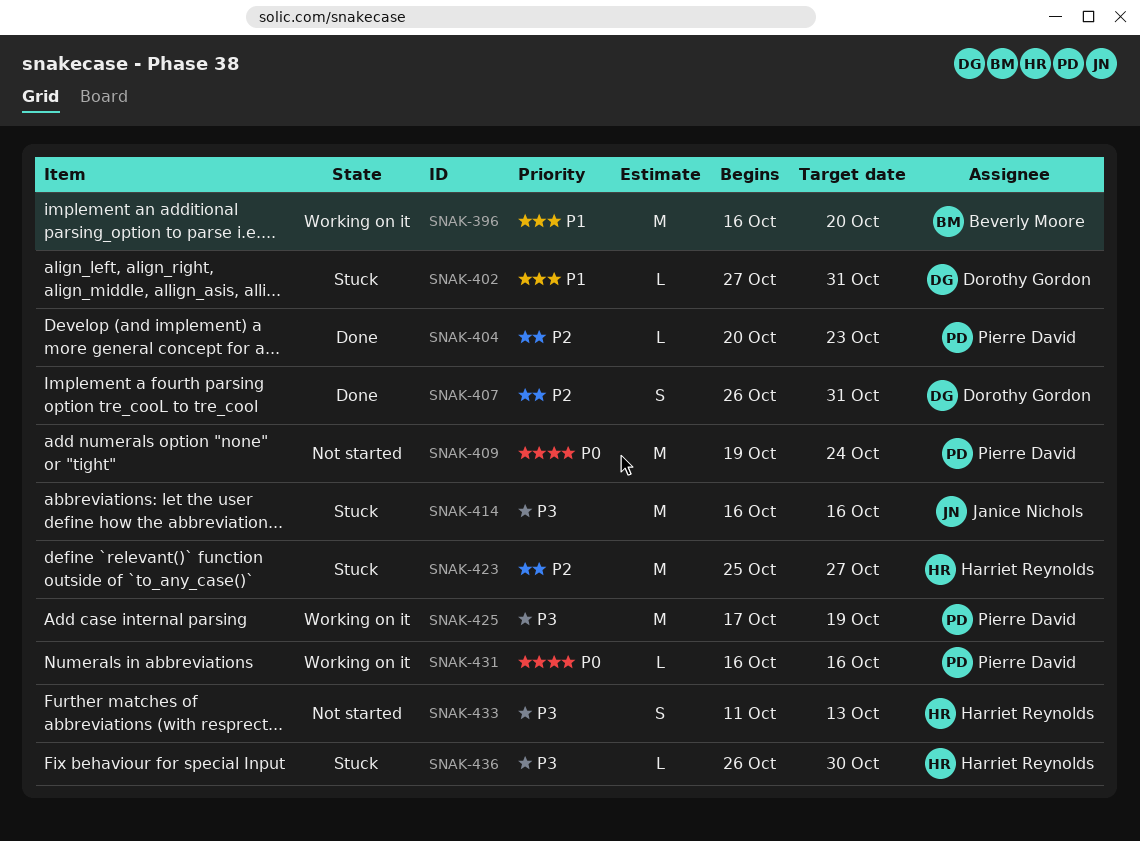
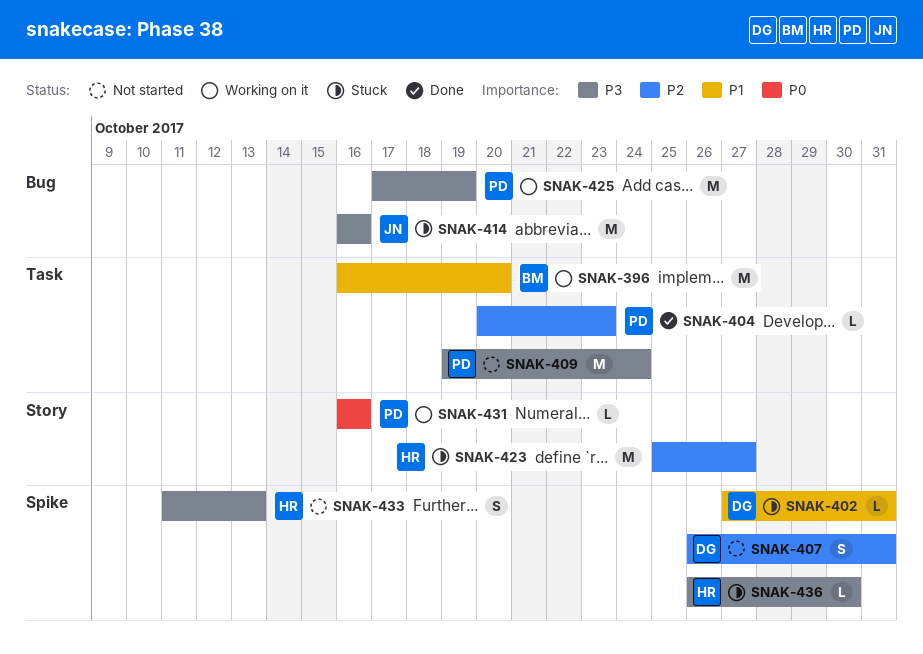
SNAK-407, status: Done -> Not started
SNAK-409, priority: P0 -> P3

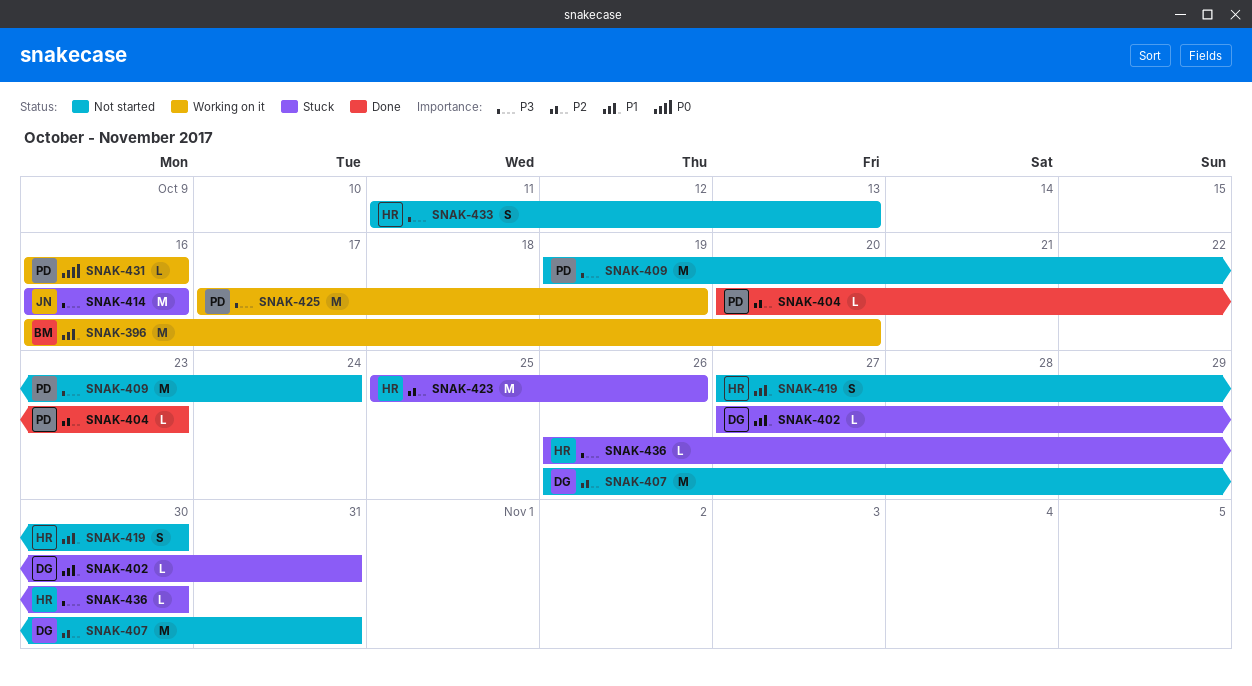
SNAK-407, estimate: S -> M
SNAK-419: none -> present
SNAK-423, due: Oct 27 -> Oct 26

